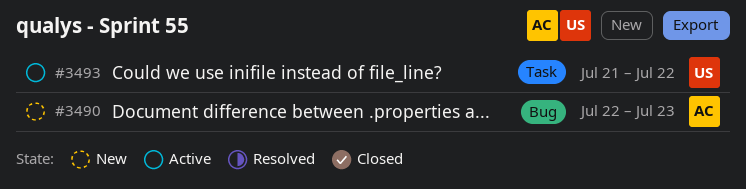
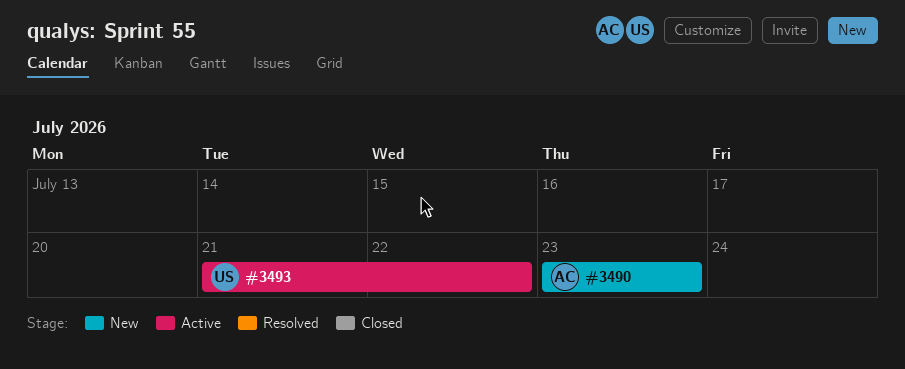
#3490, start: Jul 22 -> Jul 23

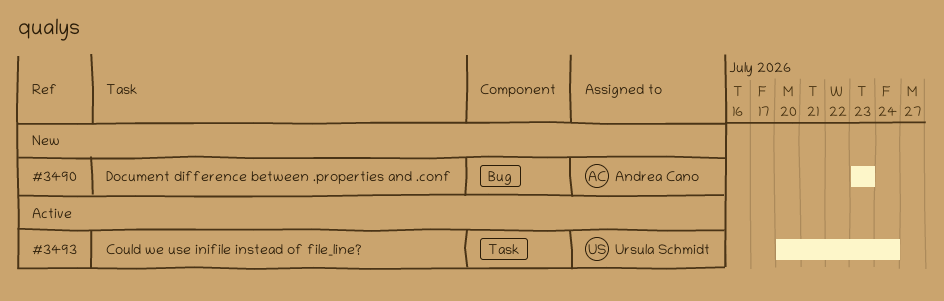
#3493, start: Jul 21 -> Jul 20
#3493, due: Jul 22 -> Jul 24

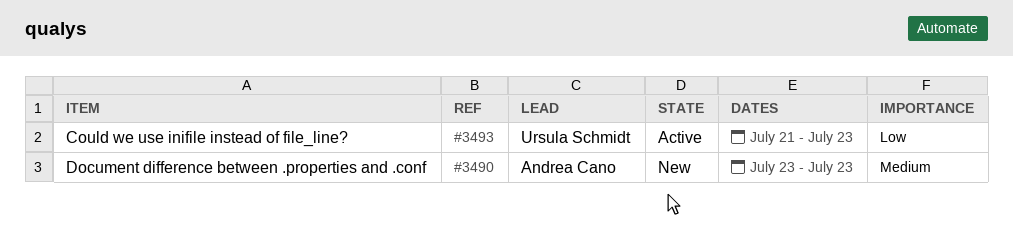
#3493, start: Jul 20 -> Jul 21
#3493, due: Jul 24 -> Jul 23

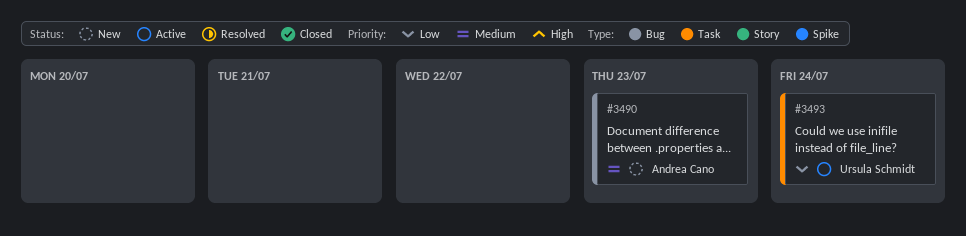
#3493, due: Jul 23 -> Jul 24

